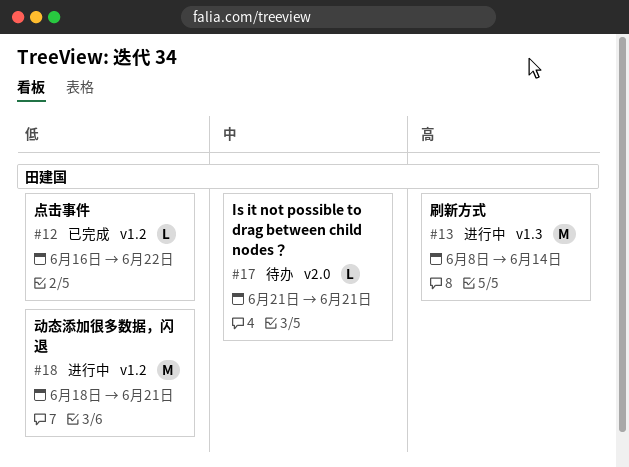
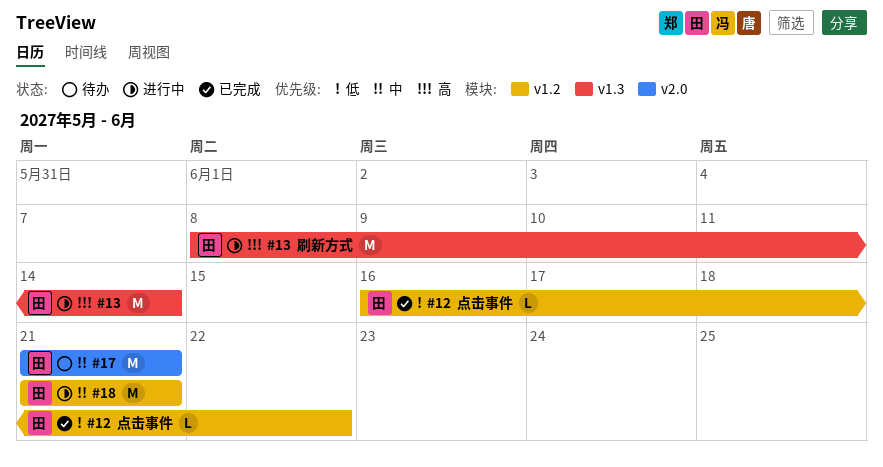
#17, estimate: L -> M
#18, priority: 低 -> 中
#18, start: Jun 18 -> Jun 21

